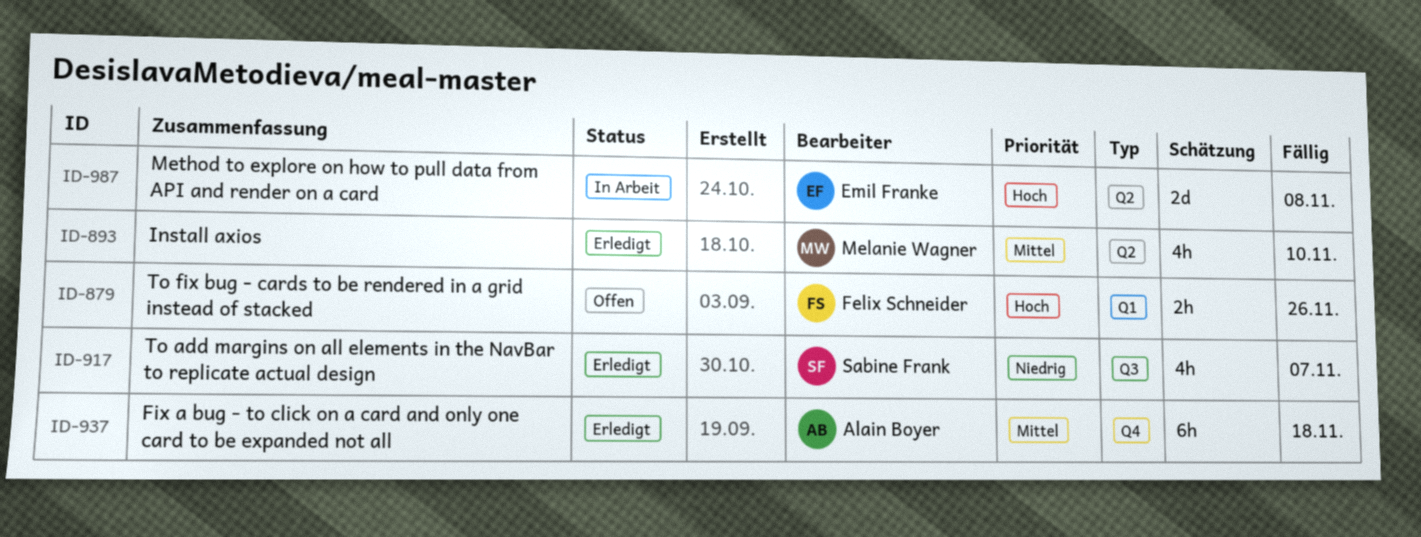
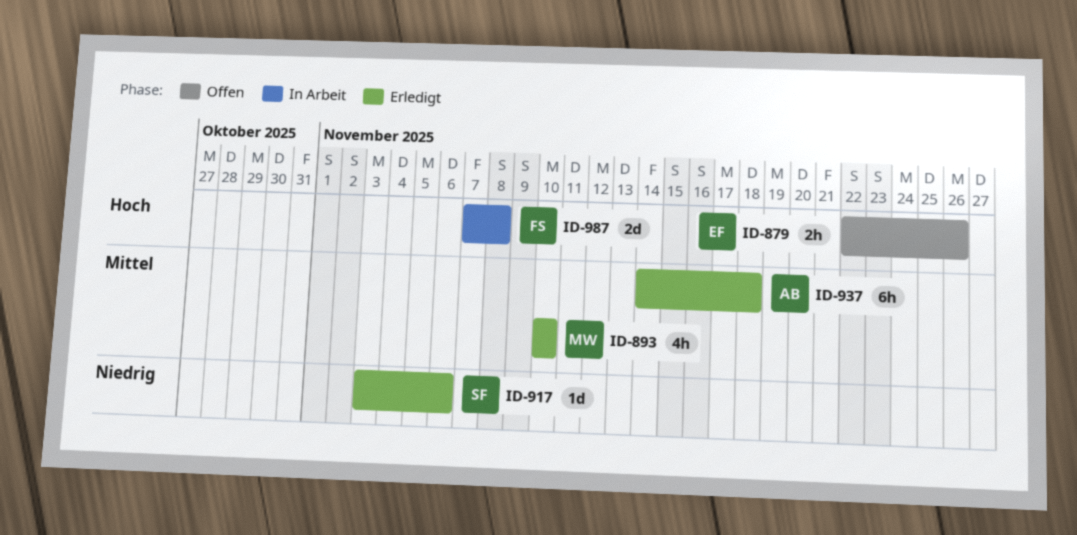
ID-879, owner: Felix Schneider -> Emil Franke
ID-917, estimate: 4h -> 1d
ID-917, due: Nov 7 -> Nov 6
ID-987, owner: Emil Franke -> Felix Schneider

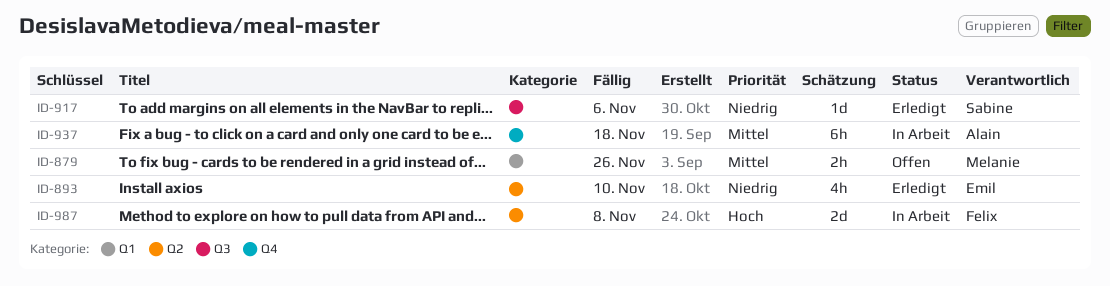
ID-879, owner: Emil -> Melanie
ID-879, priority: Hoch -> Mittel
ID-893, owner: Melanie -> Emil
ID-893, priority: Mittel -> Niedrig
ID-937, status: Erledigt -> In Arbeit

